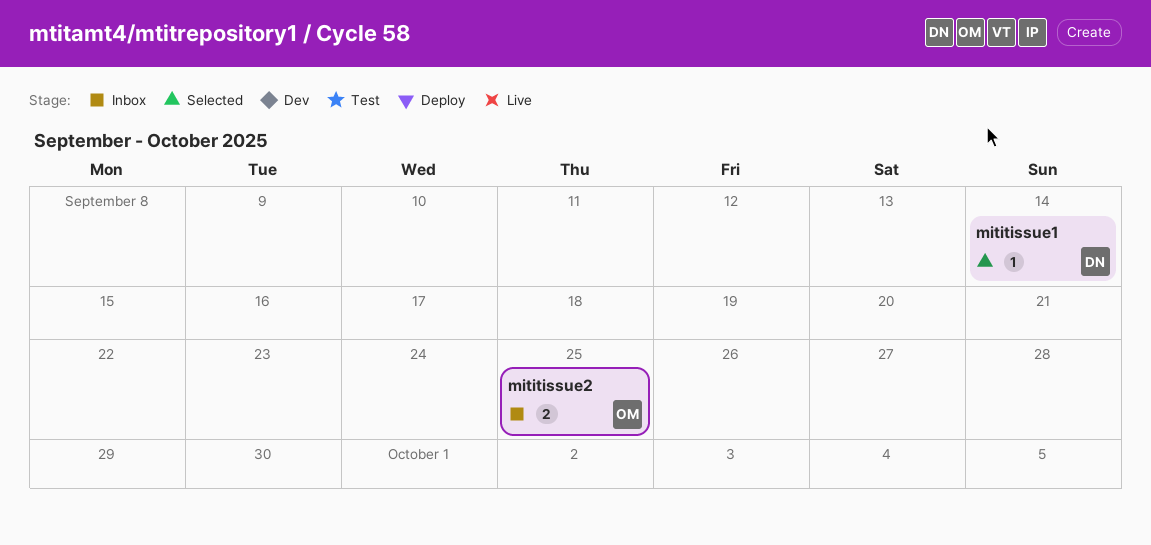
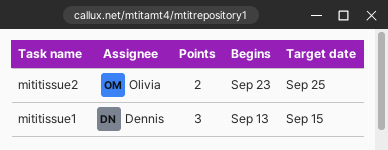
mititissue1, estimate: 1 -> 3
mititissue1, due: Sep 14 -> Sep 15

